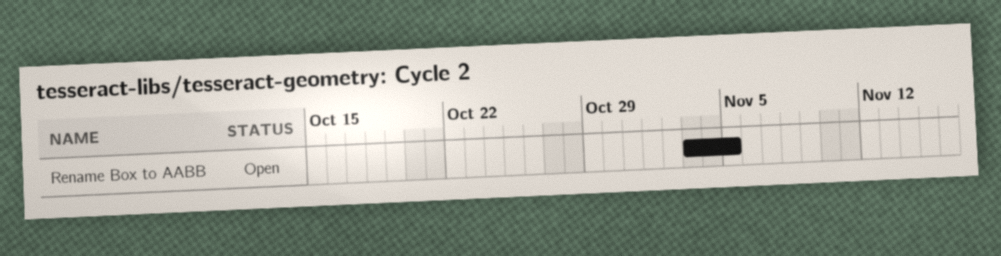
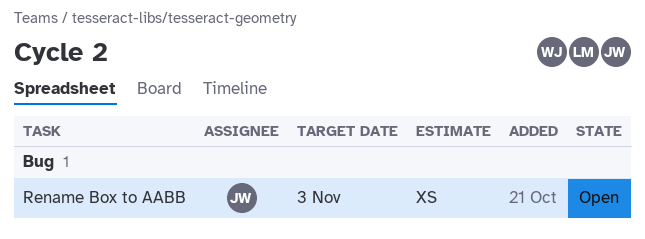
Rename Box to AABB, due: Nov 5 -> Nov 3

